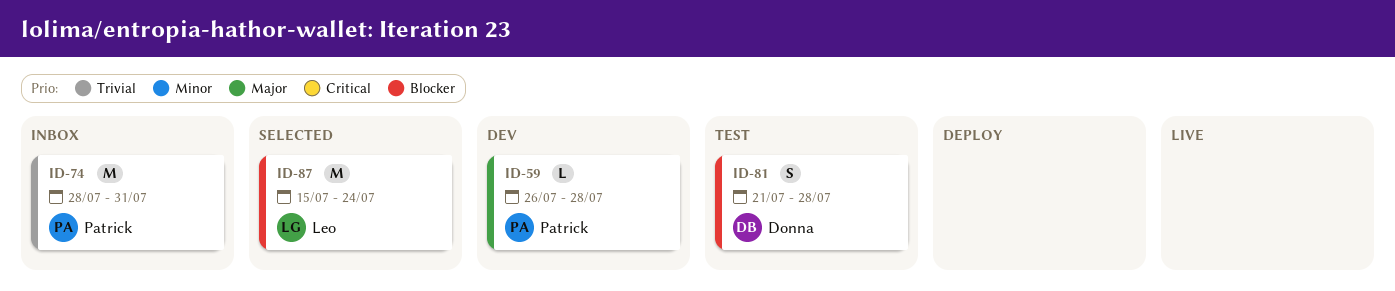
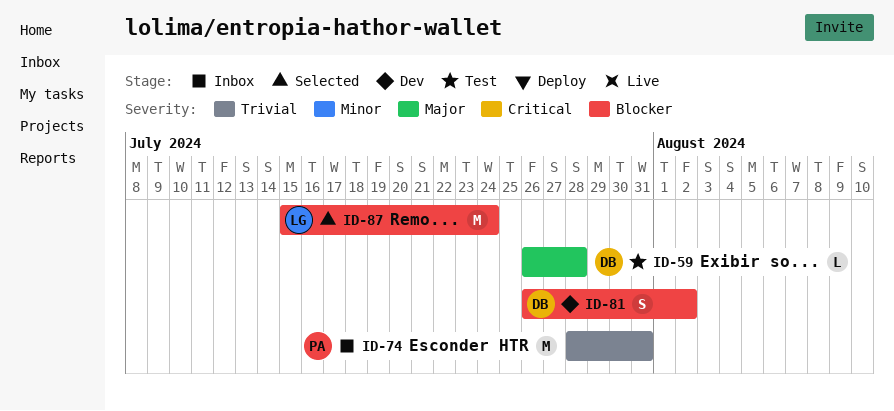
ID-59, status: Dev -> Test
ID-59, owner: Patrick -> Donna
ID-81, status: Test -> Dev
ID-81, start: Jul 21 -> Jul 26
ID-81, due: Jul 28 -> Aug 2

